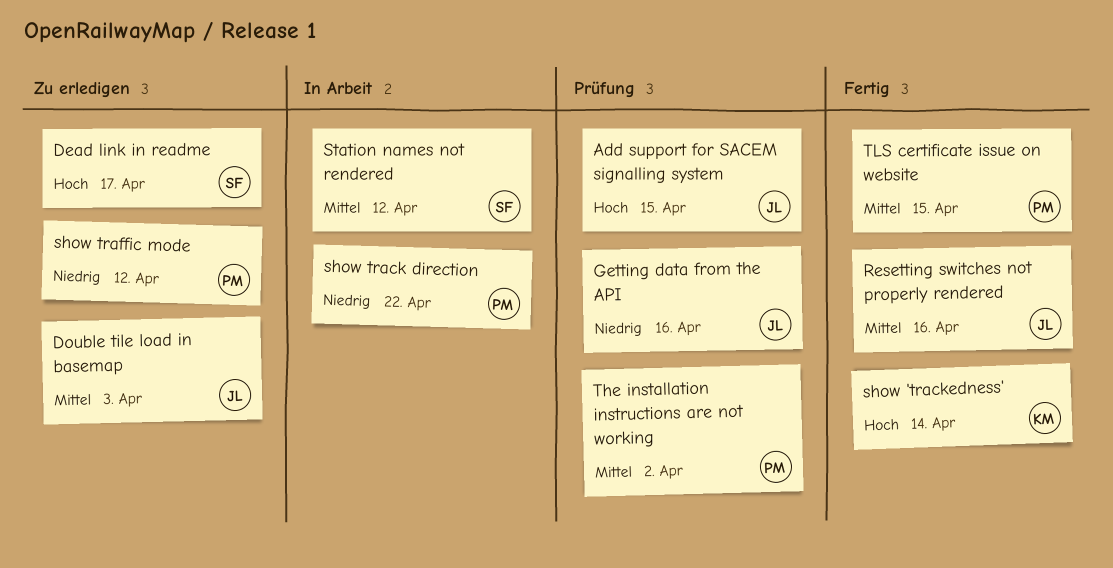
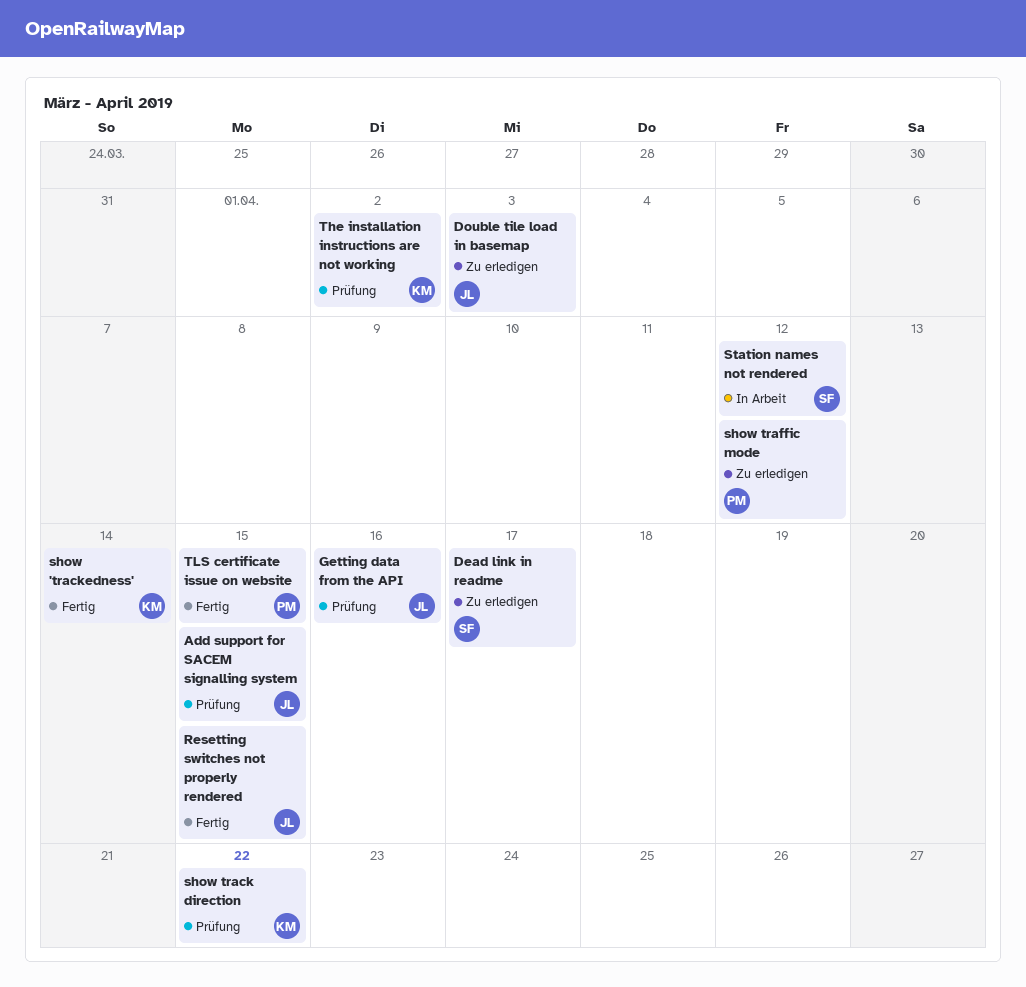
Resetting switches not properly rendered, due: Apr 16 -> Apr 15
show track direction, status: In Arbeit -> Prüfung
show track direction, owner: PM -> KM
The installation instructions are not working, owner: PM -> KM

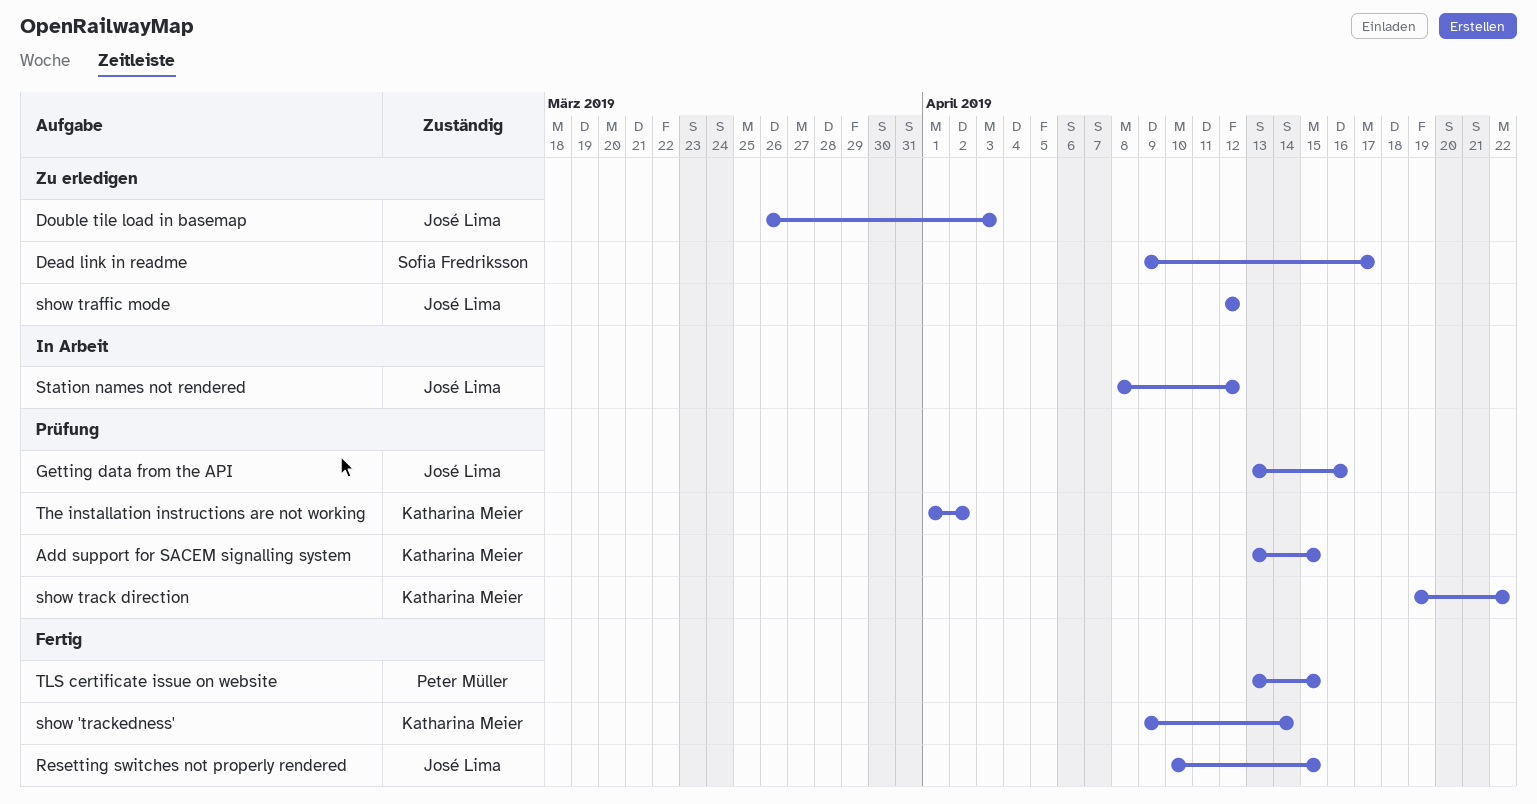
Add support for SACEM signalling system, owner: José Lima -> Katharina Meier
show traffic mode, owner: Peter Müller -> José Lima
Station names not rendered, owner: Sofia Fredriksson -> José Lima

